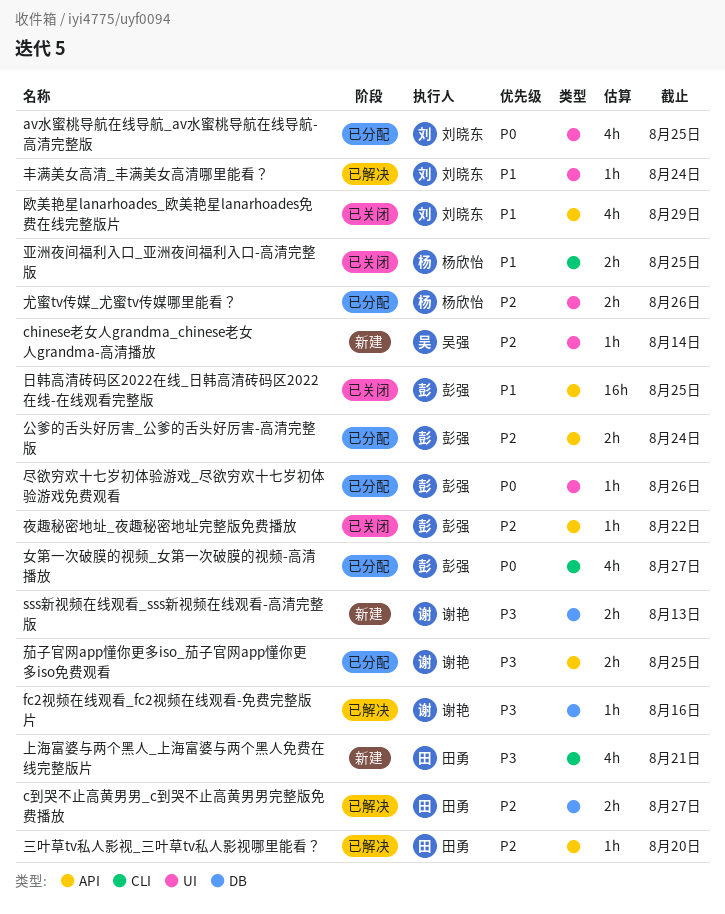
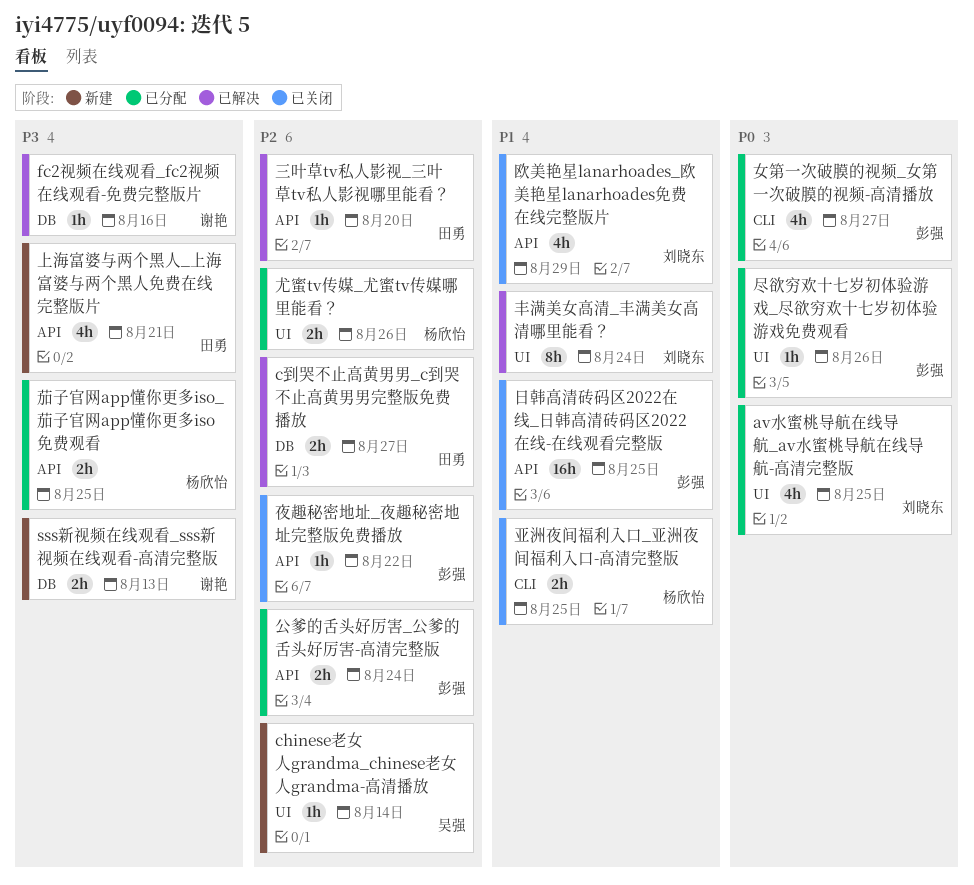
上海富婆与两个黑人_上海富婆与两个黑人免费在线完整版片, label: CLI -> API
丰满美女高清_丰满美女高清哪里能看？, estimate: 1h -> 8h
茄子官网app懂你更多iso_茄子官网app懂你更多iso免费观看, owner: 谢艳 -> 杨欣怡

